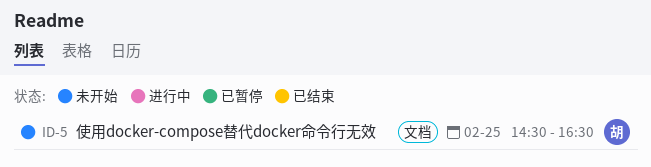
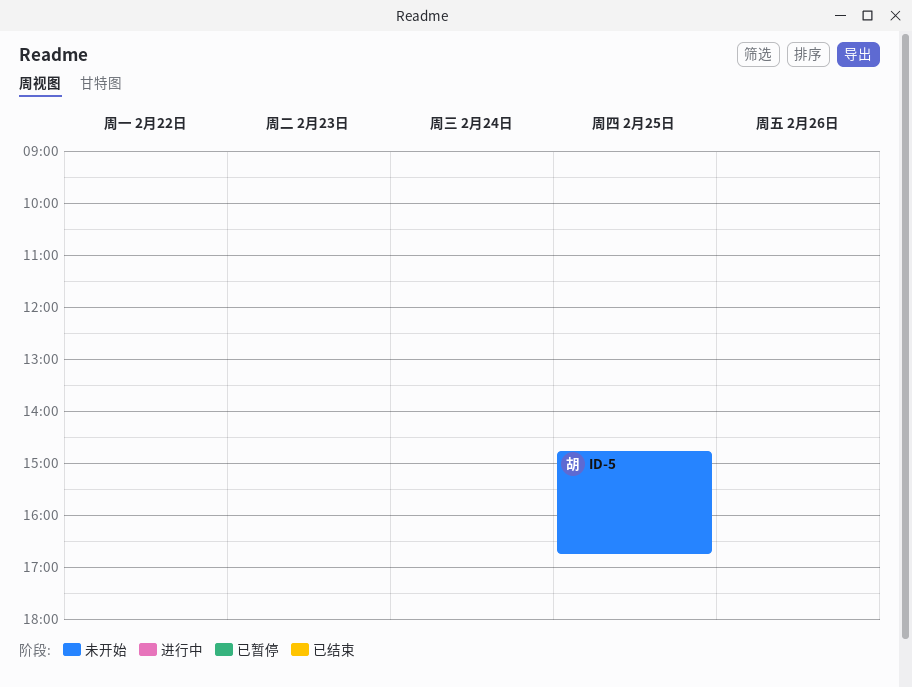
ID-5, begins: 14:30 -> 14:45
ID-5, ends: 16:30 -> 16:45

